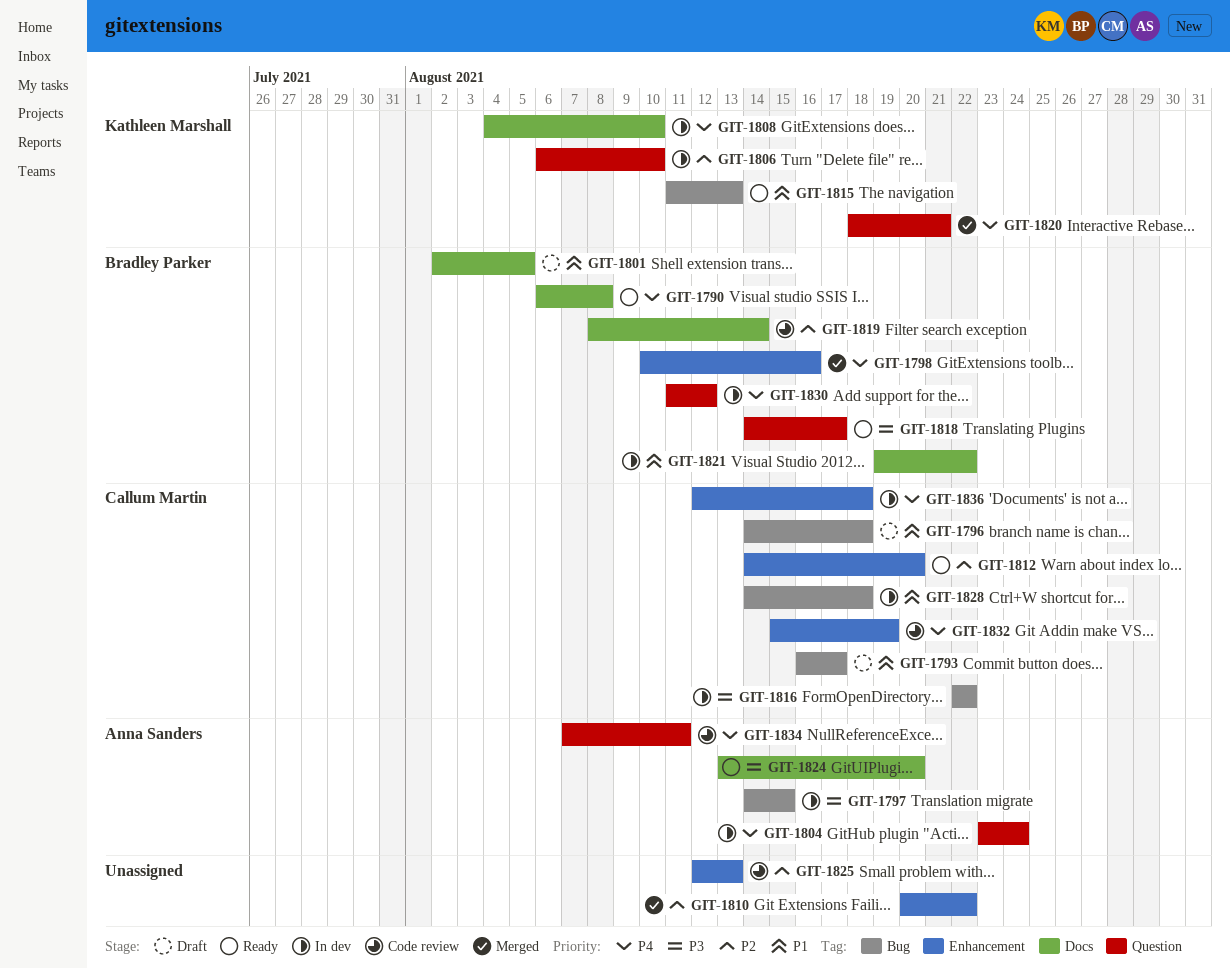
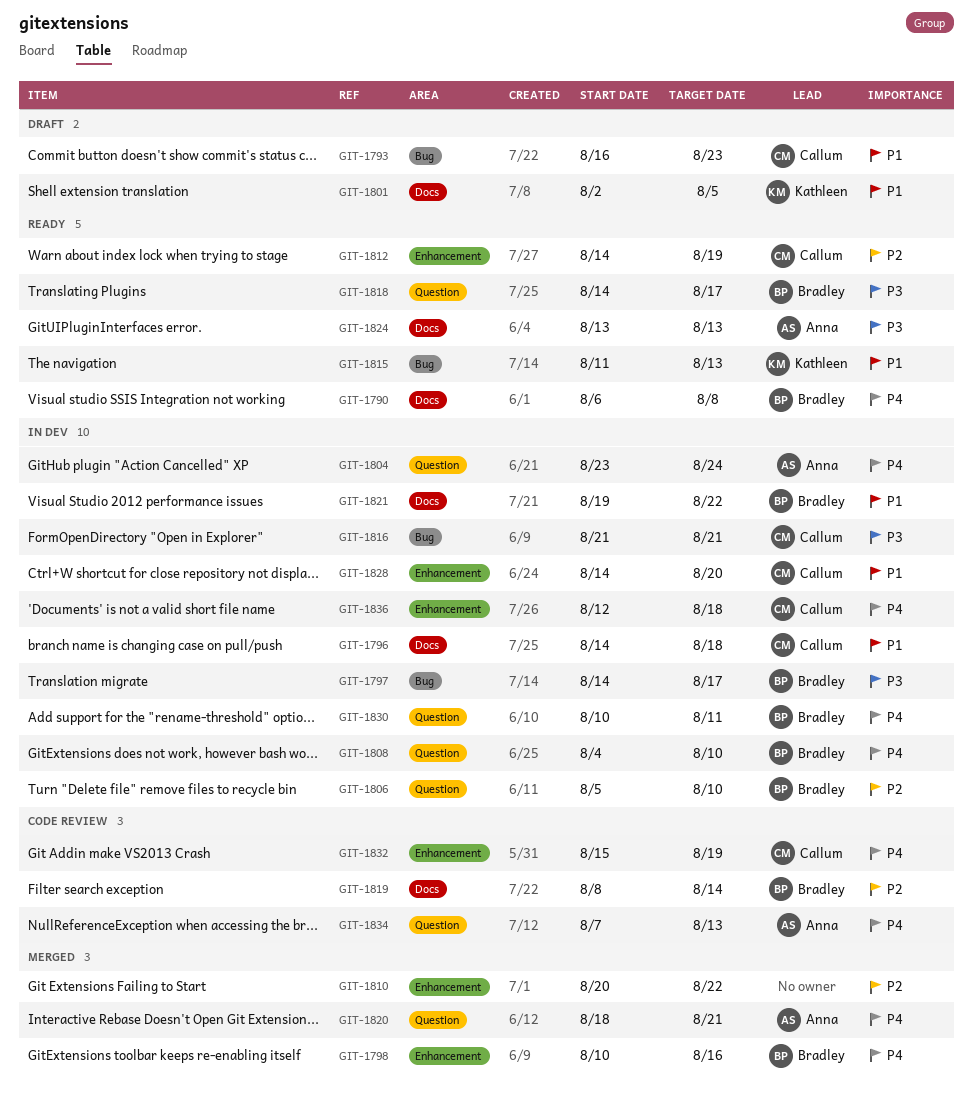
GIT-1793, due: Aug 17 -> Aug 23
GIT-1796, status: Draft -> In dev
GIT-1796, label: Bug -> Docs
GIT-1797, owner: Anna Sanders -> Bradley Parker
GIT-1797, due: Aug 15 -> Aug 17
GIT-1801, owner: Bradley Parker -> Kathleen Marshall
GIT-1806, owner: Kathleen Marshall -> Bradley Parker
GIT-1806, start: Aug 6 -> Aug 5
GIT-1808, owner: Kathleen Marshall -> Bradley Parker
GIT-1808, label: Docs -> Question
GIT-1812, due: Aug 20 -> Aug 19
GIT-1816, start: Aug 22 -> Aug 21
GIT-1816, due: Aug 22 -> Aug 21
GIT-1820, owner: Kathleen Marshall -> Anna Sanders
GIT-1824, due: Aug 20 -> Aug 13
GIT-1825: present -> none
GIT-1828, label: Bug -> Enhancement
GIT-1828, due: Aug 18 -> Aug 20
GIT-1830, start: Aug 11 -> Aug 10
GIT-1830, due: Aug 12 -> Aug 11
GIT-1834, due: Aug 11 -> Aug 13

